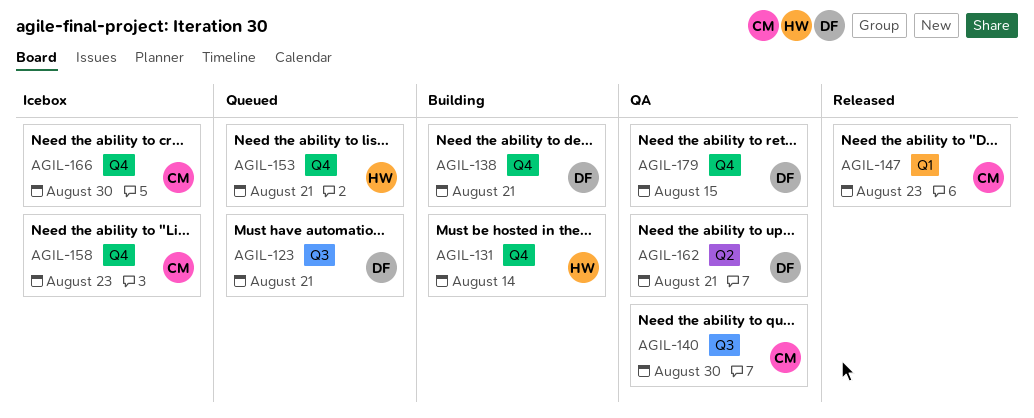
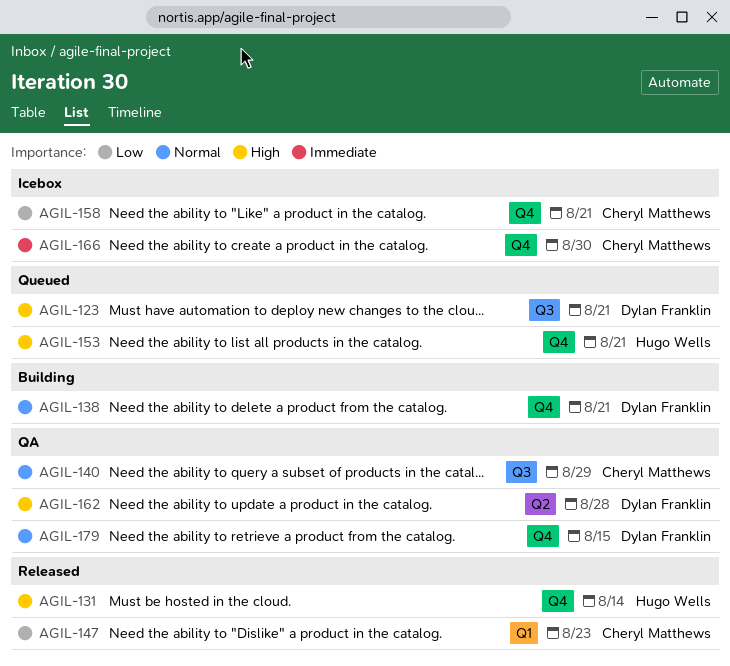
AGIL-131, status: Building -> Released
AGIL-140, due: Aug 30 -> Aug 29
AGIL-158, due: Aug 23 -> Aug 21
AGIL-162, due: Aug 21 -> Aug 28

